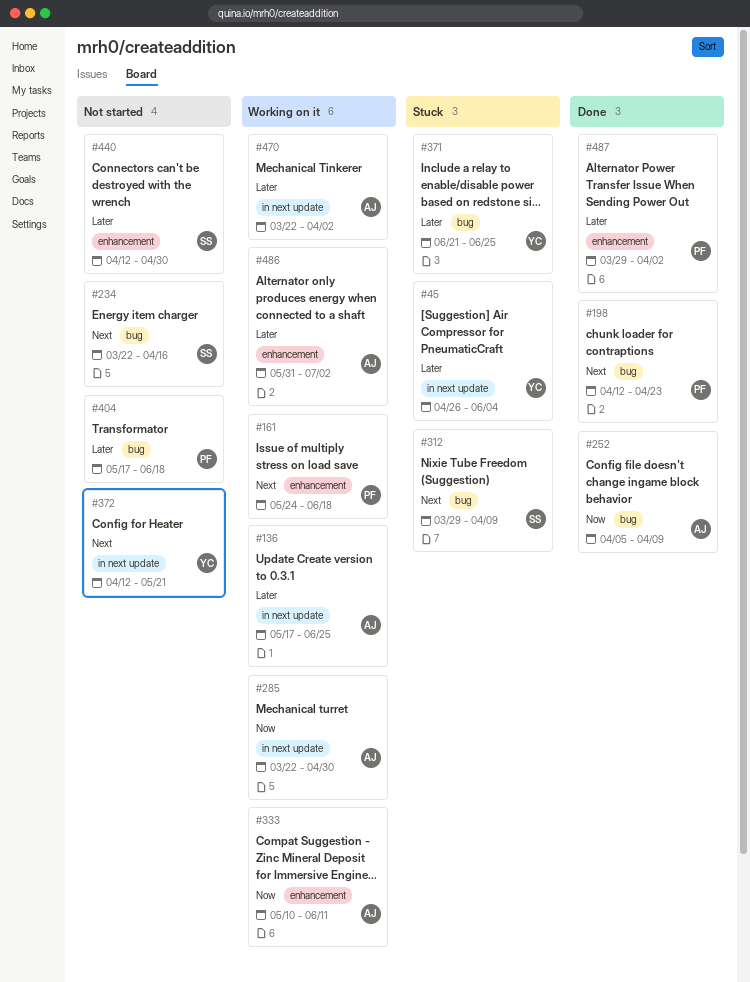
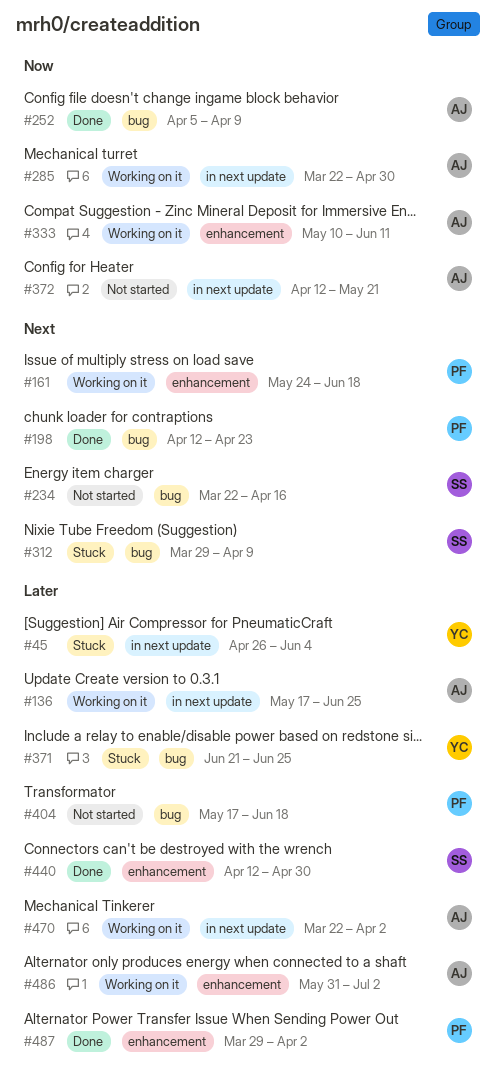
#372, owner: YC -> AJ
#372, priority: Next -> Now
#440, status: Not started -> Done

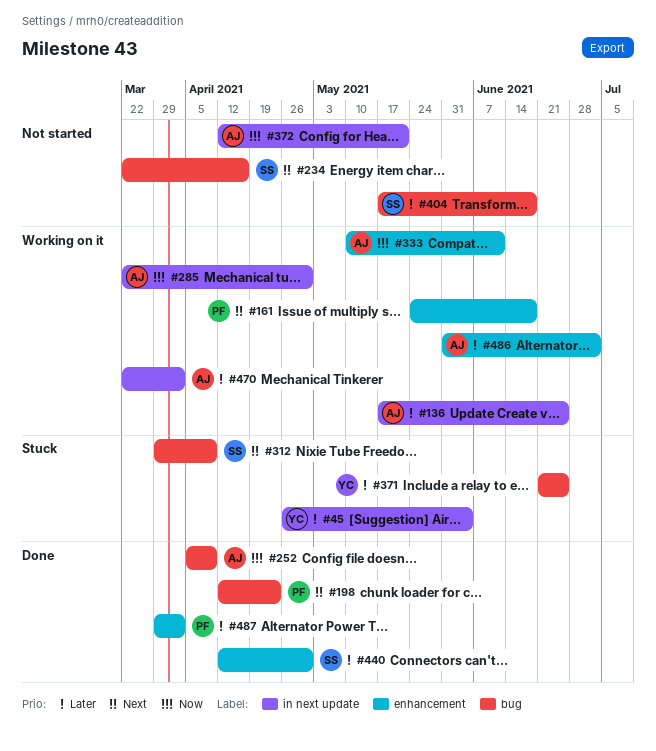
#404, owner: PF -> SS

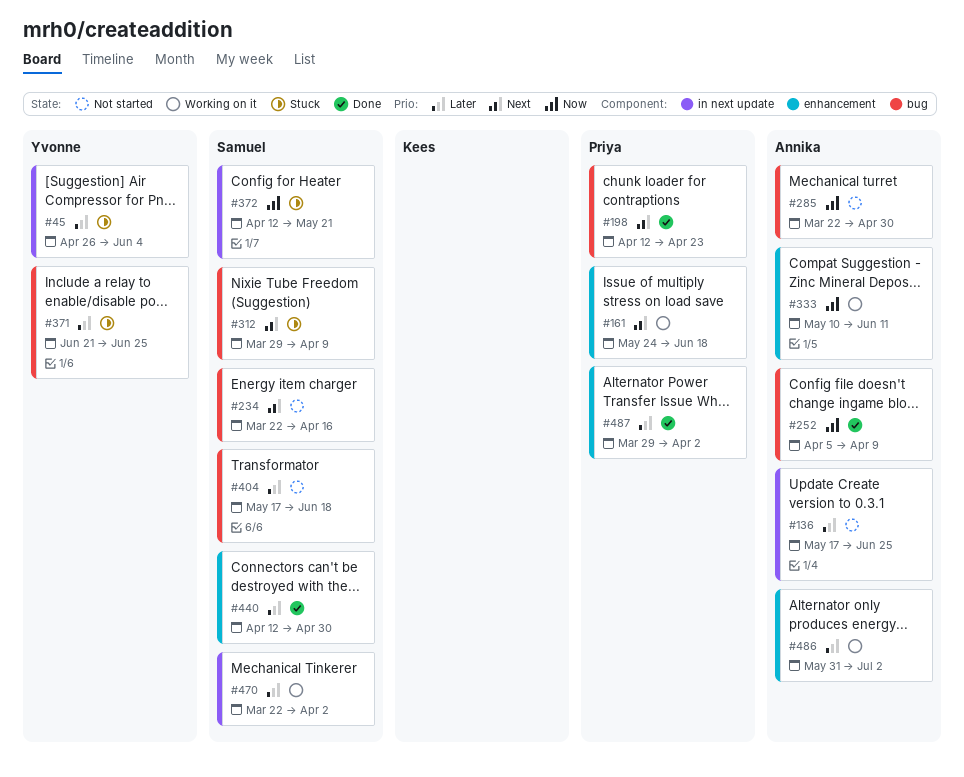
#136, status: Working on it -> Not started
#285, status: Working on it -> Not started
#285, label: in next update -> bug
#372, status: Not started -> Stuck
#372, owner: Annika -> Samuel
#470, owner: Annika -> Samuel

